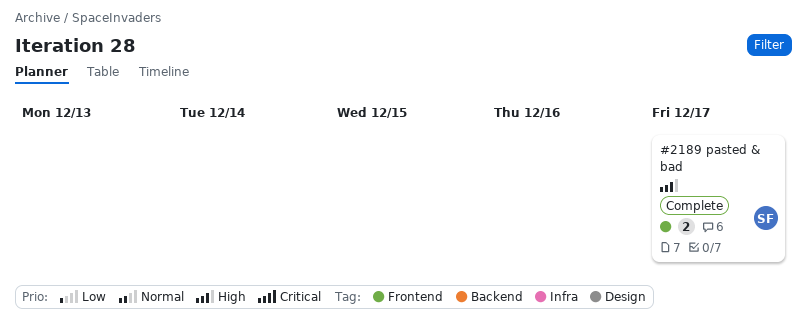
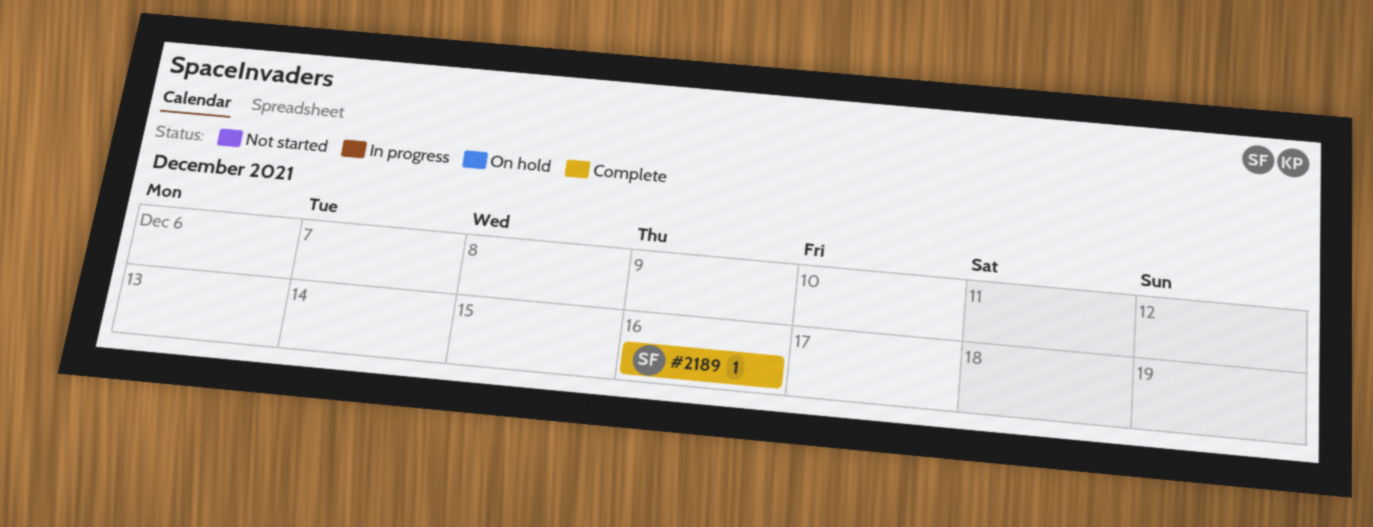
#2189, estimate: 2 -> 1
#2189, due: Dec 17 -> Dec 16

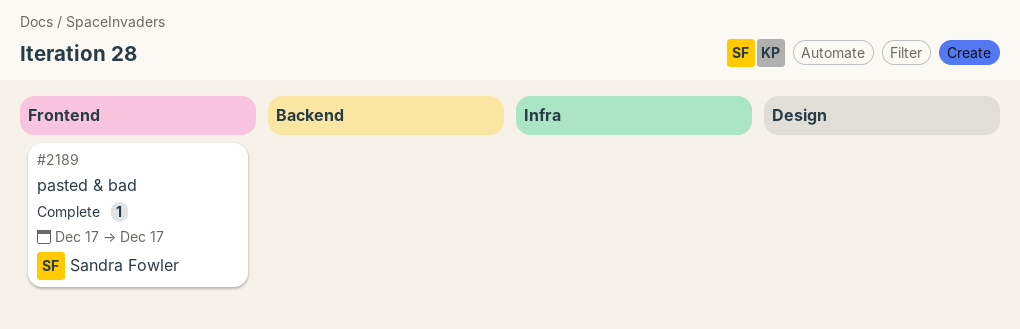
#2189, start: Dec 16 -> Dec 17
#2189, due: Dec 16 -> Dec 17

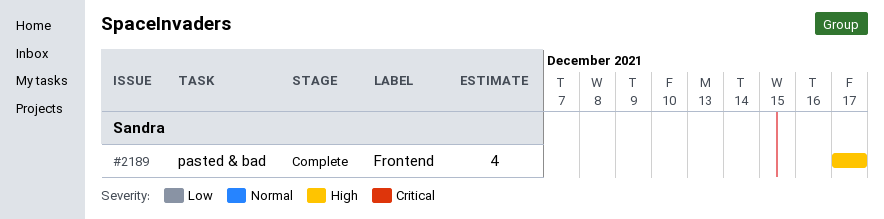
#2189, estimate: 1 -> 4

